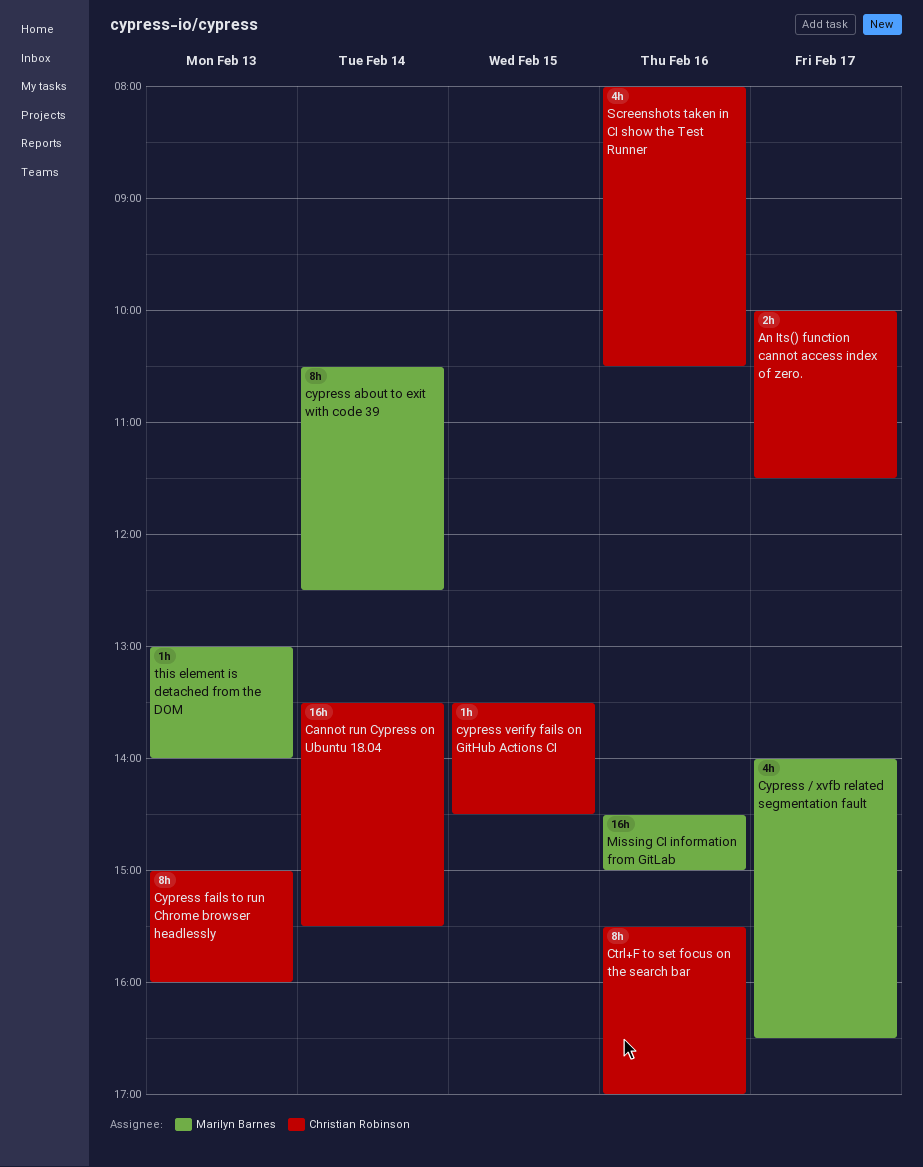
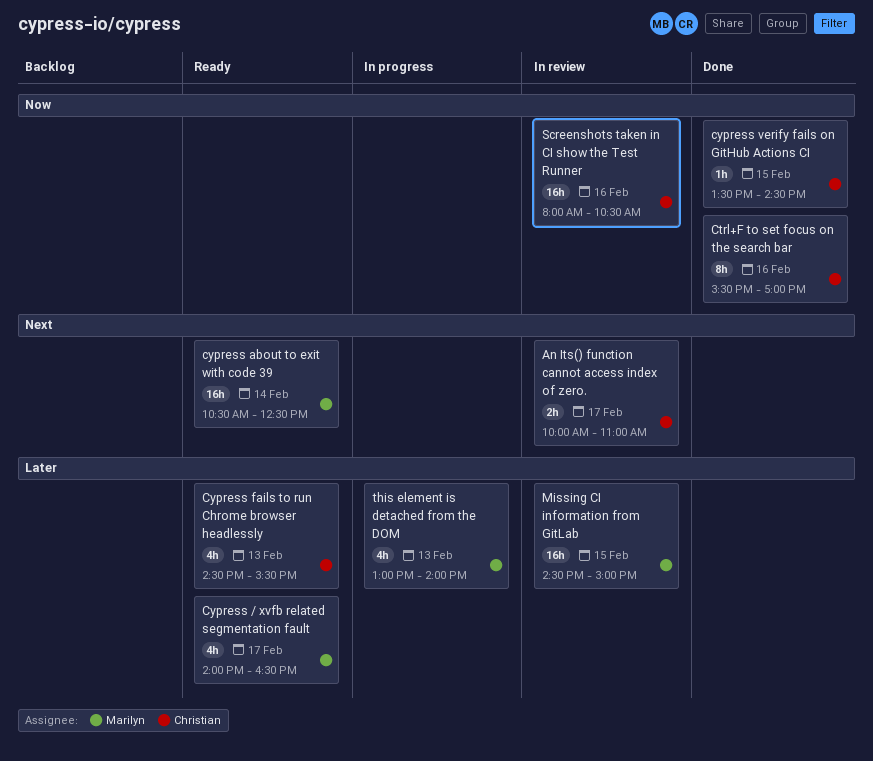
An Its() function cannot access index of zero., ends: 11:30 -> 11:00
Cannot run Cypress on Ubuntu 18.04: present -> none
cypress about to exit with code 39, estimate: 8h -> 16h
Cypress fails to run Chrome browser headlessly, estimate: 8h -> 4h
Cypress fails to run Chrome browser headlessly, begins: 15:00 -> 14:30
Cypress fails to run Chrome browser headlessly, ends: 16:00 -> 15:30
Missing CI information from GitLab, day: Feb 16 -> Feb 15
Screenshots taken in CI show the Test Runner, estimate: 4h -> 16h
this element is detached from the DOM, estimate: 1h -> 4h

